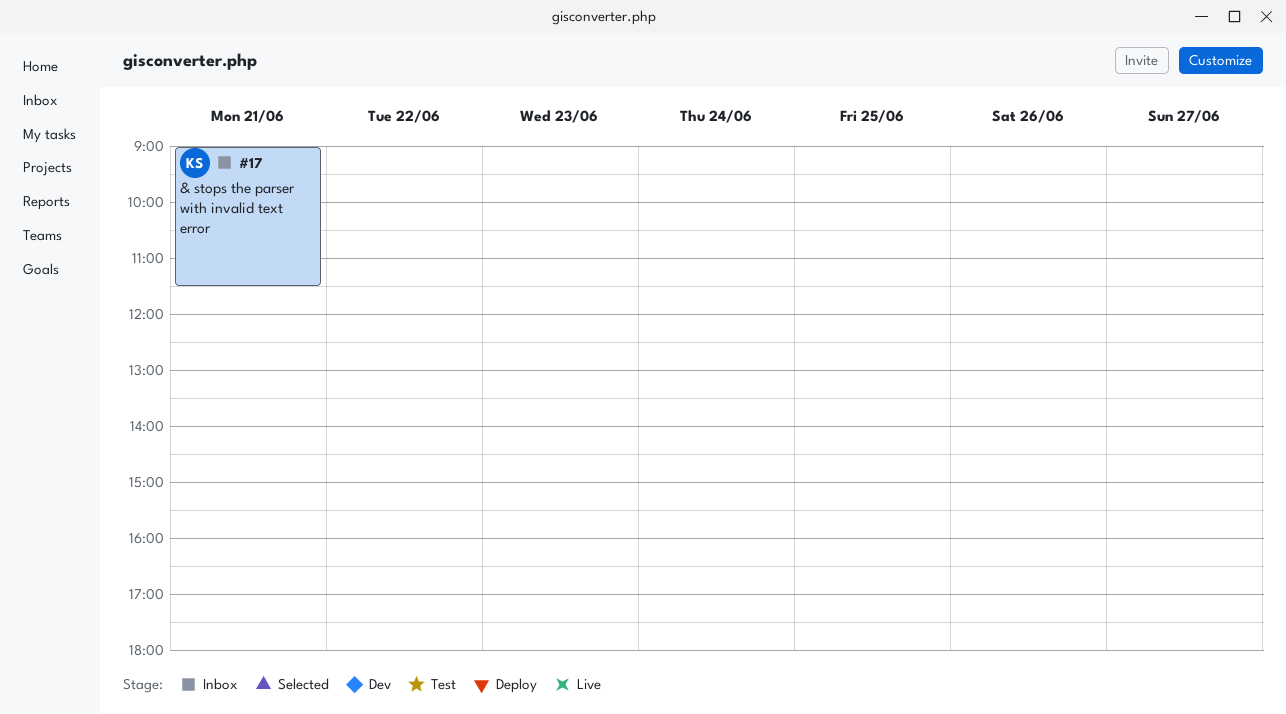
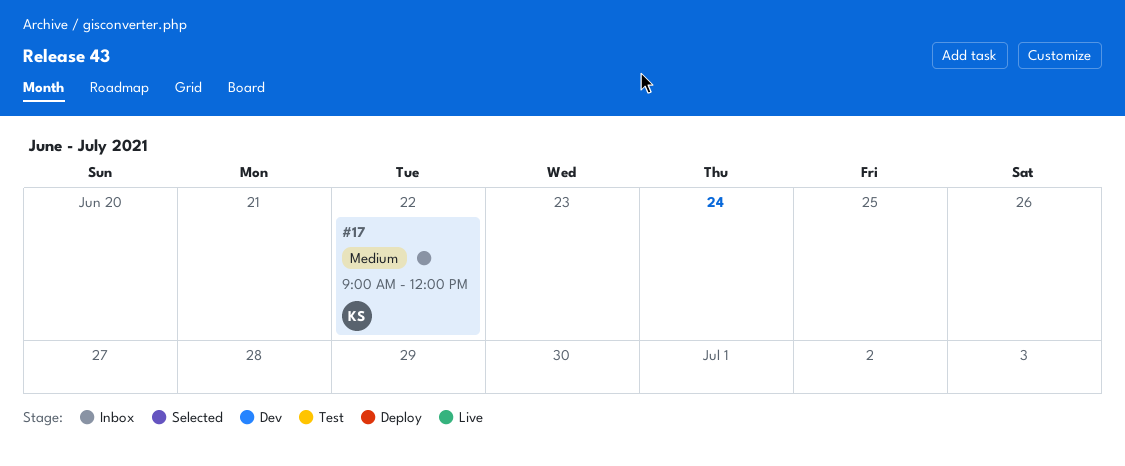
#17, day: Jun 21 -> Jun 22
#17, ends: 11:30 -> 12:00

